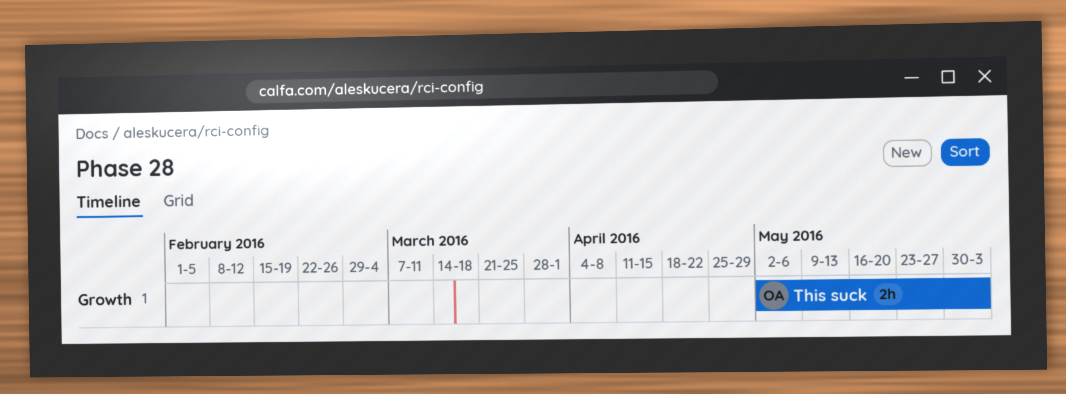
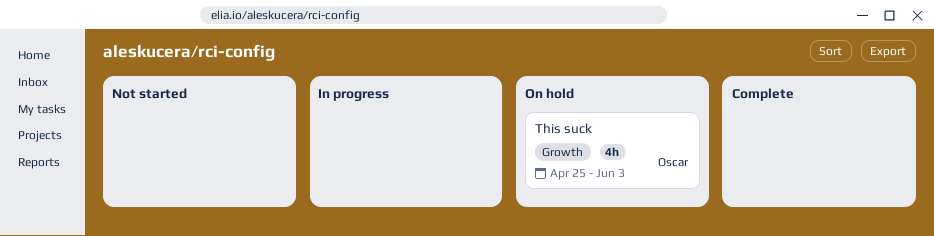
This suck, estimate: 2h -> 4h
This suck, start: May 2 -> Apr 25

